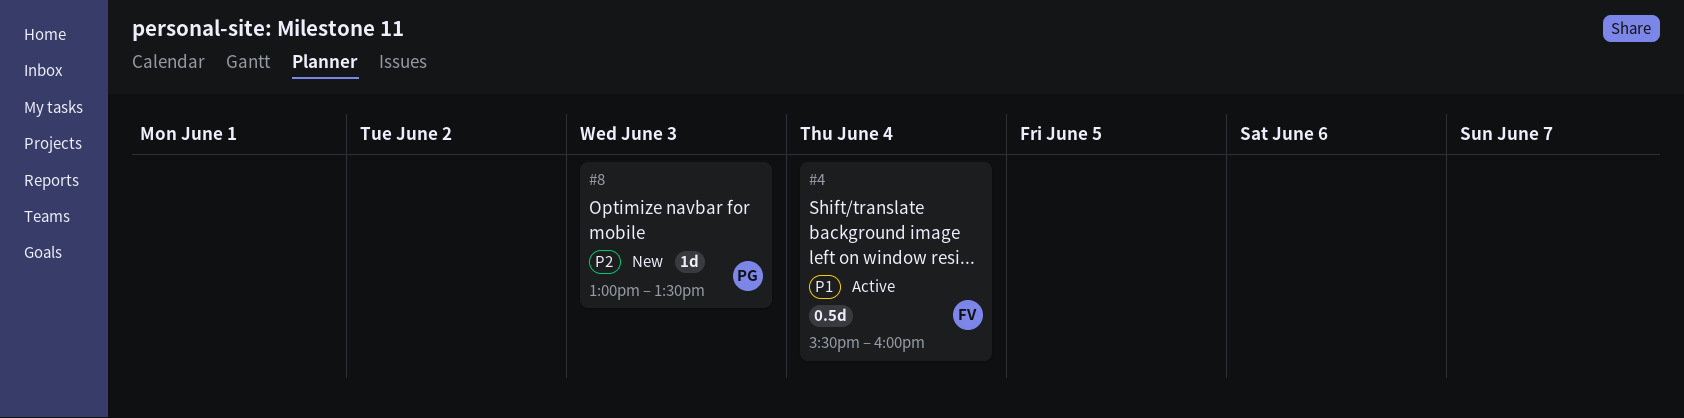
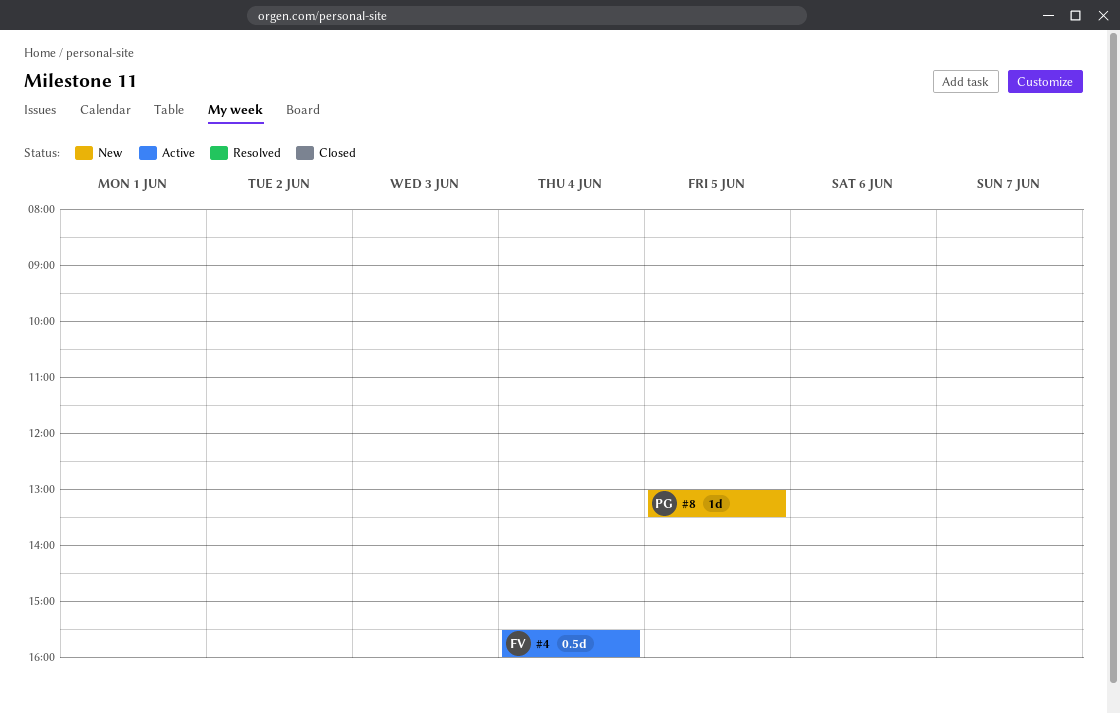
#8, day: Jun 3 -> Jun 5

